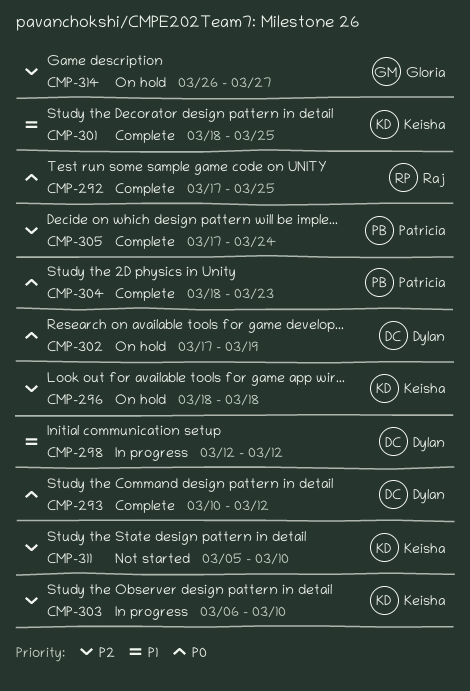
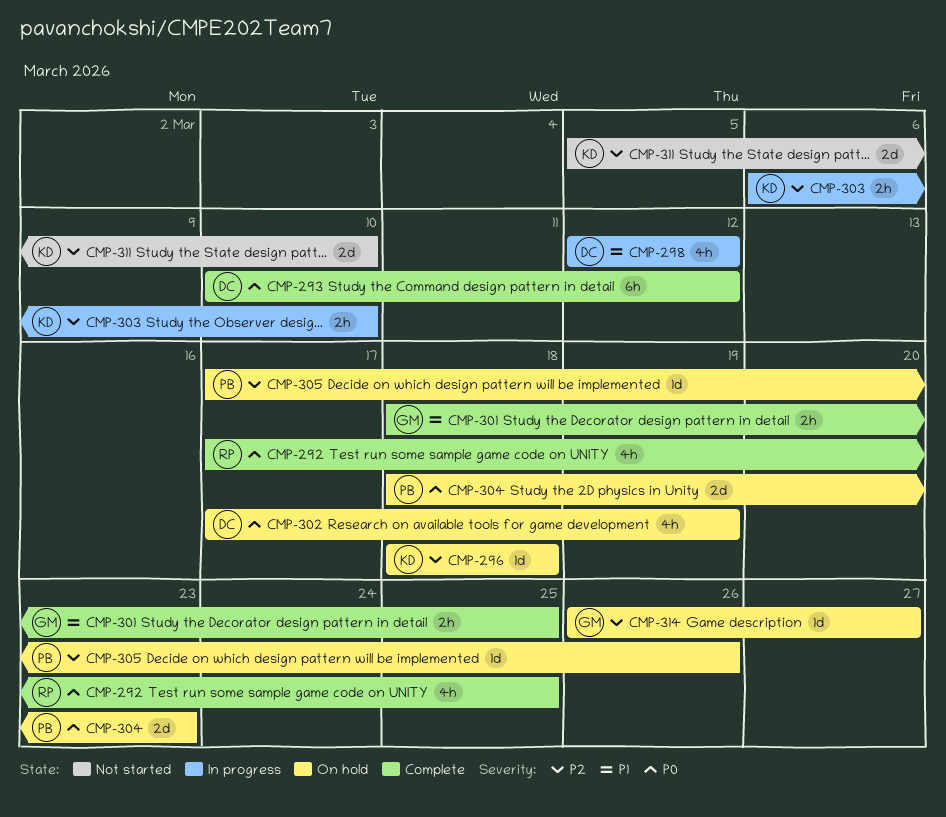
CMP-301, owner: Keisha -> Gloria
CMP-304, status: Complete -> On hold
CMP-305, status: Complete -> On hold
CMP-305, due: Mar 24 -> Mar 26

